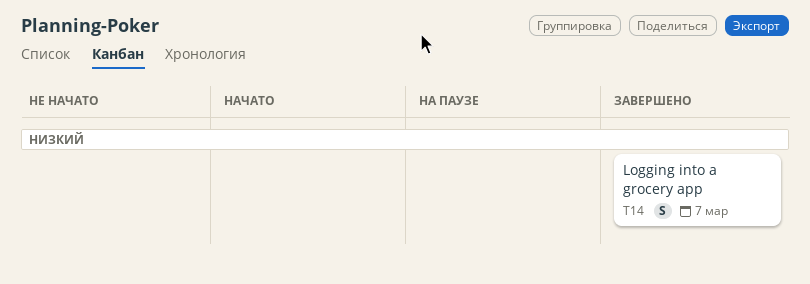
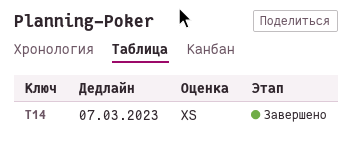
T14, estimate: S -> XS

